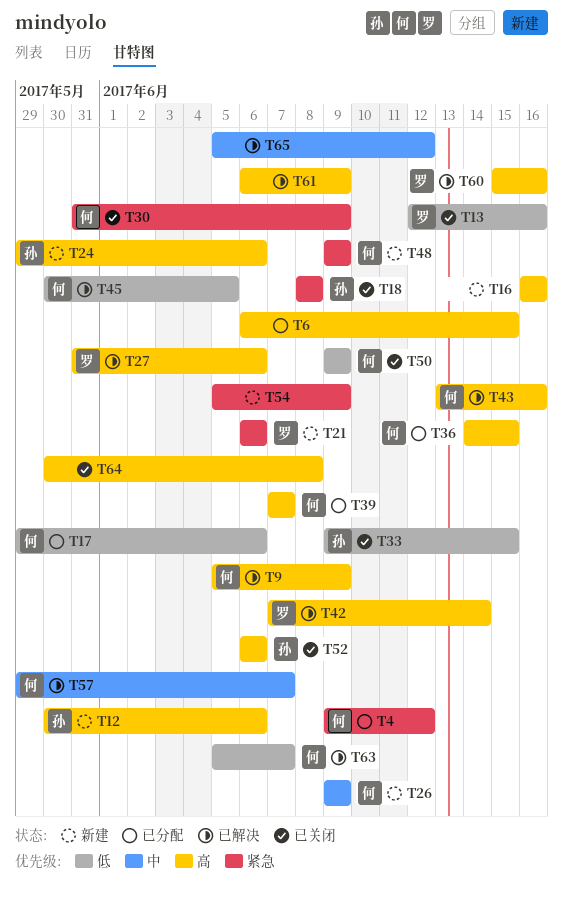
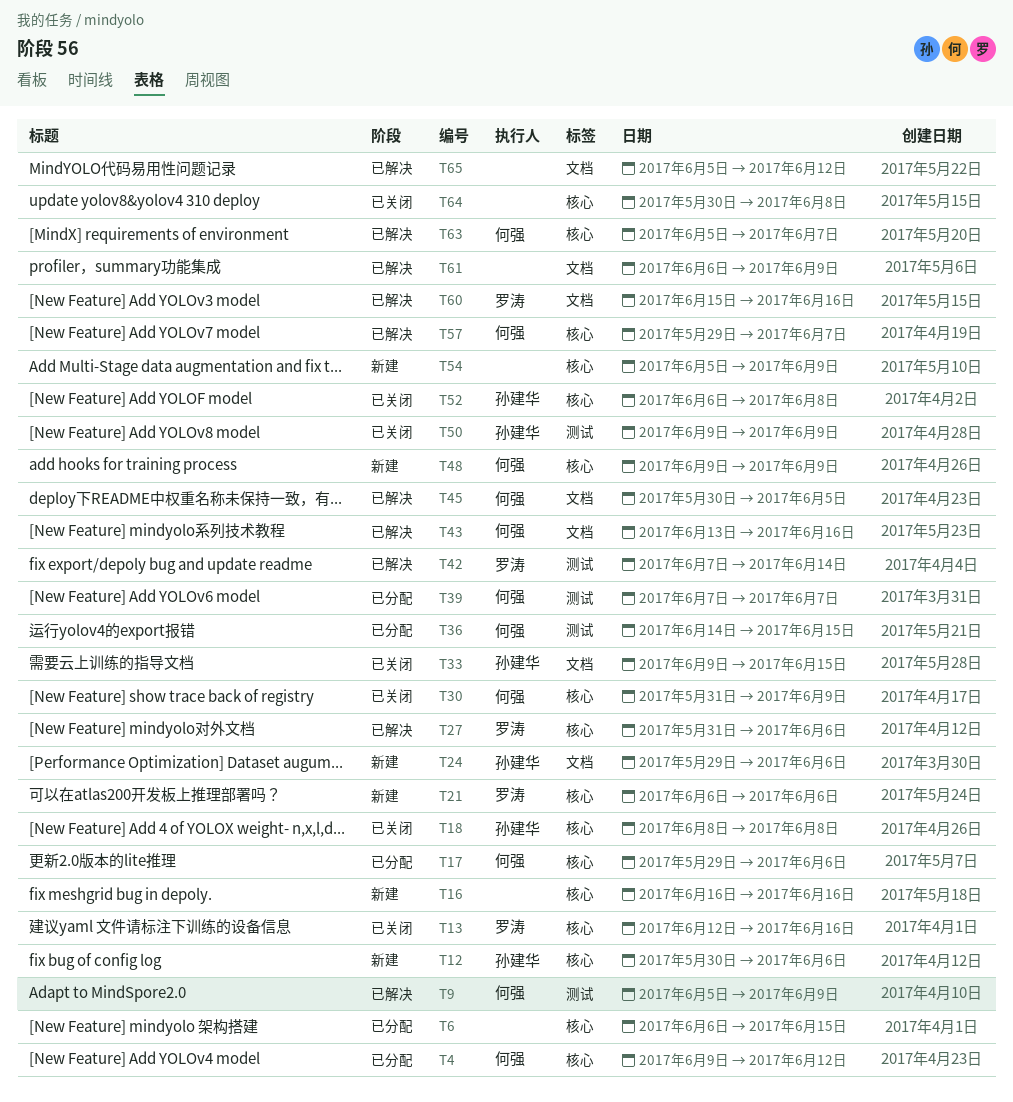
T26: present -> none
T50, owner: 何强 -> 孙建华
T52, due: Jun 6 -> Jun 8

